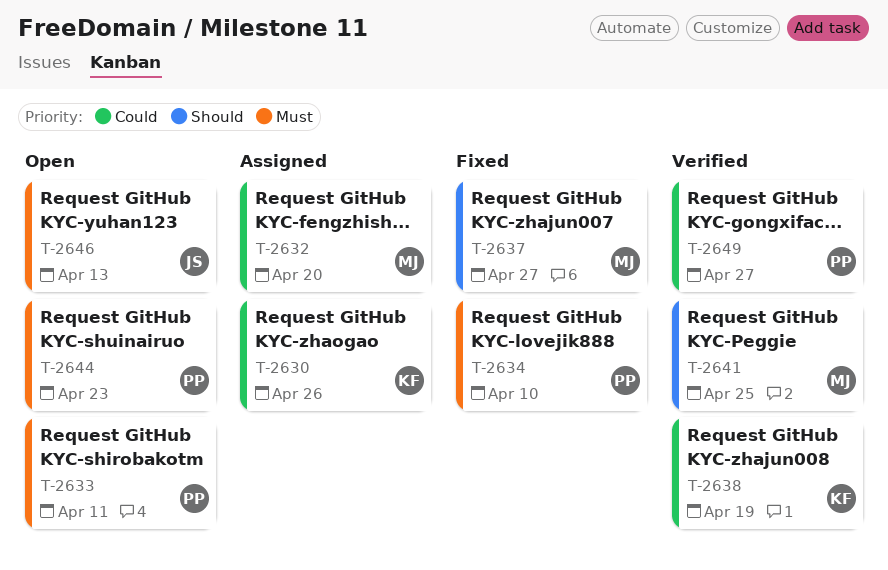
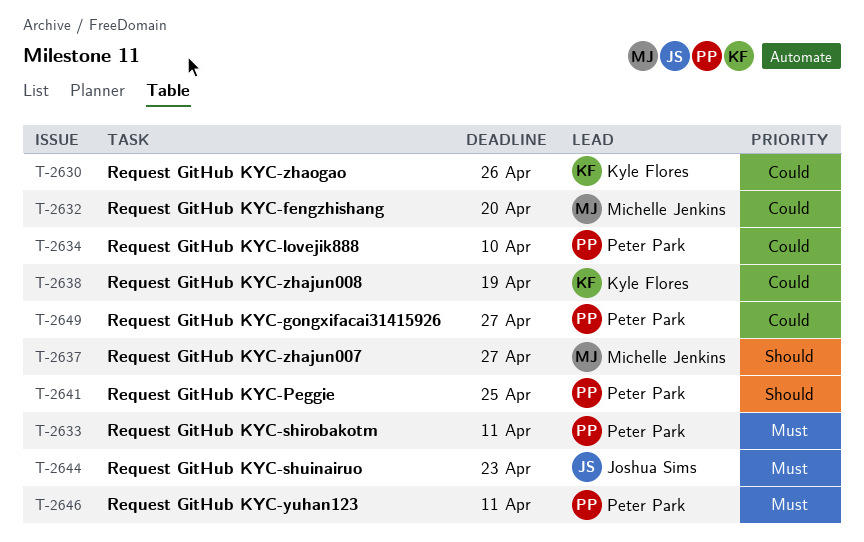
T-2634, priority: Must -> Could
T-2641, owner: Michelle Jenkins -> Peter Park
T-2644, owner: Peter Park -> Joshua Sims
T-2646, owner: Joshua Sims -> Peter Park
T-2646, due: Apr 13 -> Apr 11

